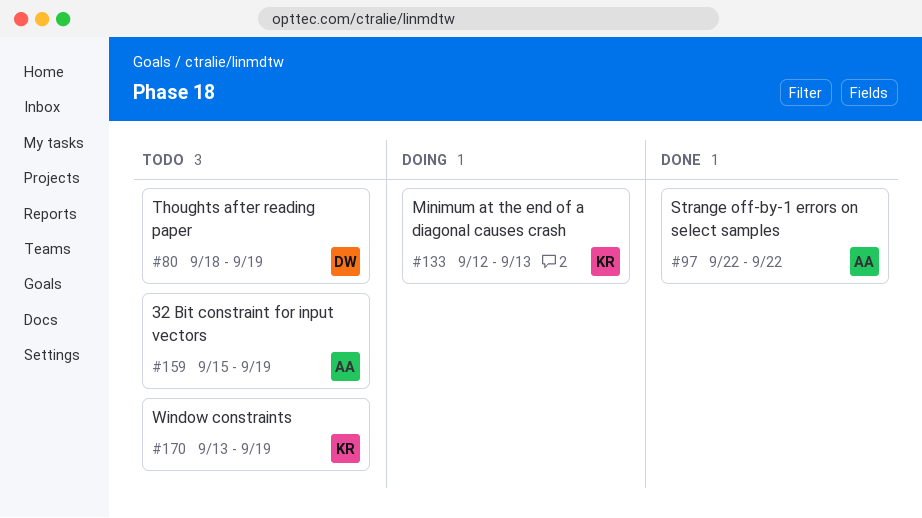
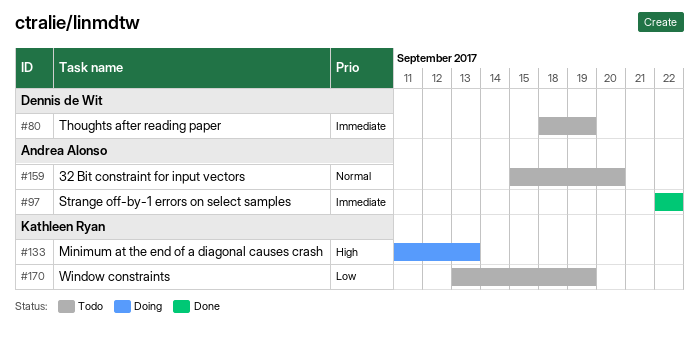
#133, start: Sep 12 -> Sep 11
#159, due: Sep 19 -> Sep 20

